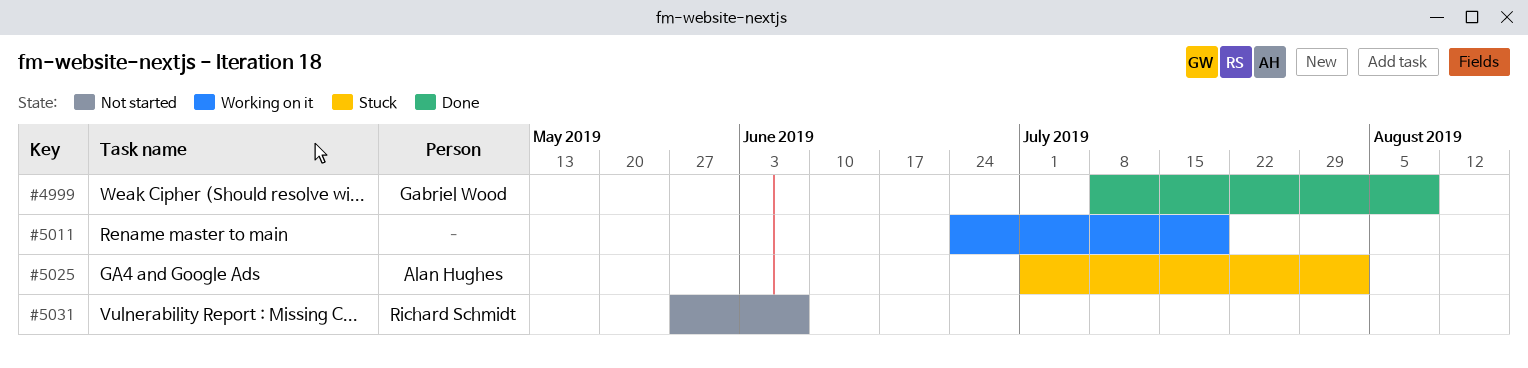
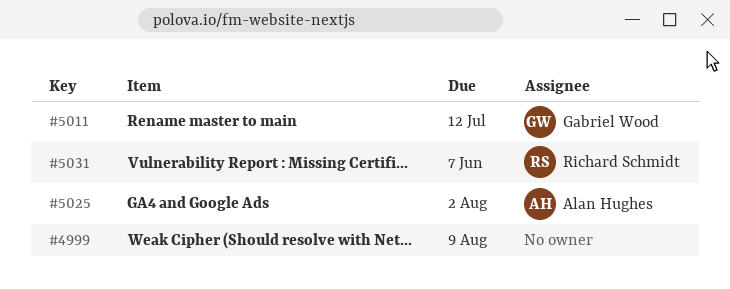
#4999, owner: Gabriel Wood -> none
#5011, owner: none -> Gabriel Wood
#5011, due: Jul 19 -> Jul 12

